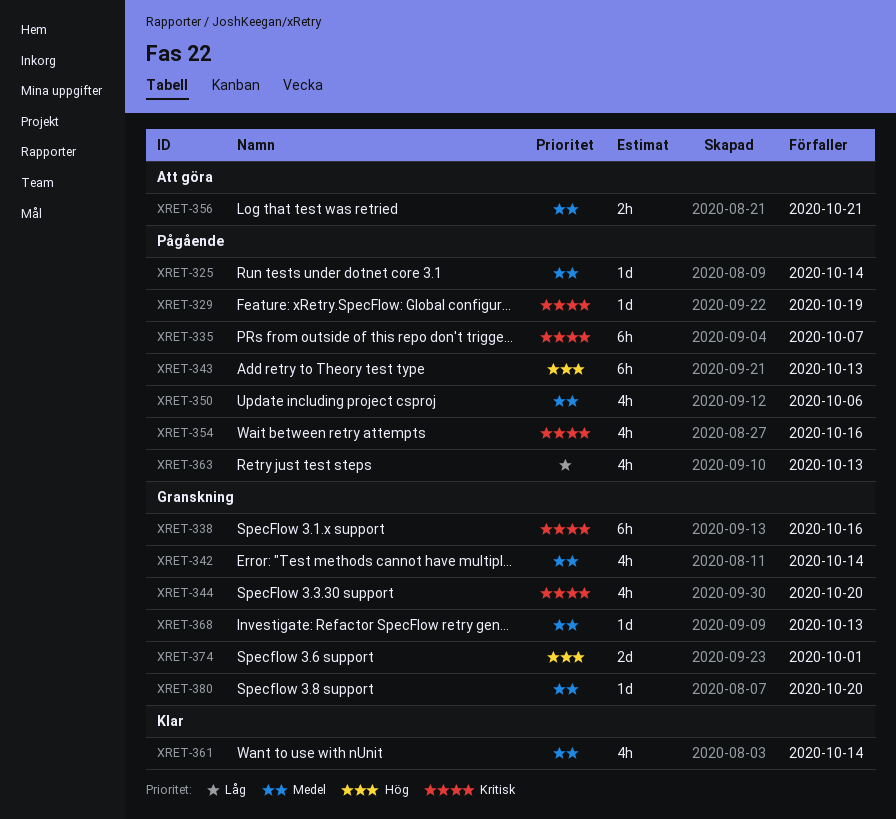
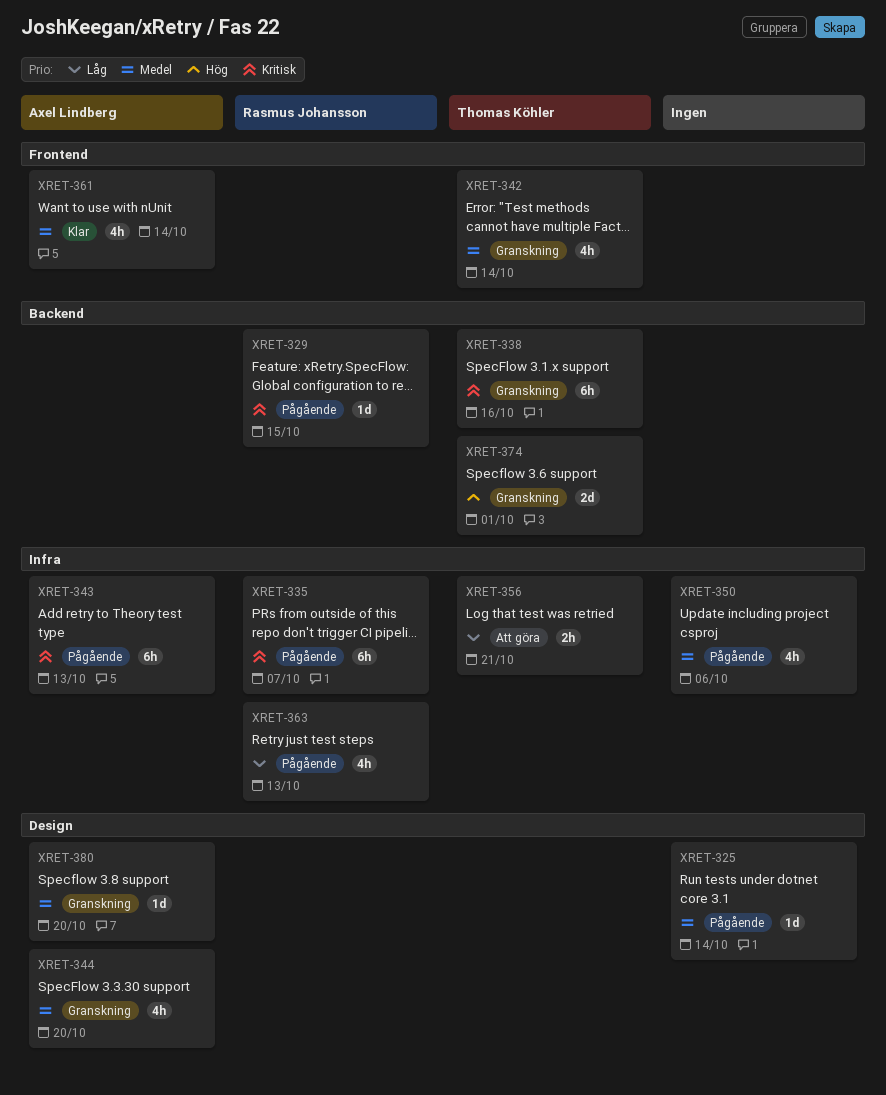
XRET-329, due: Oct 19 -> Oct 15
XRET-343, priority: Hög -> Kritisk
XRET-344, priority: Kritisk -> Medel
XRET-354: present -> none
XRET-356, priority: Medel -> Låg
XRET-368: present -> none

